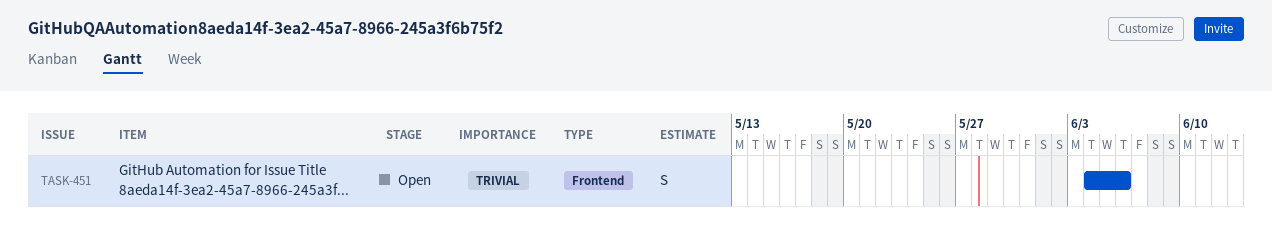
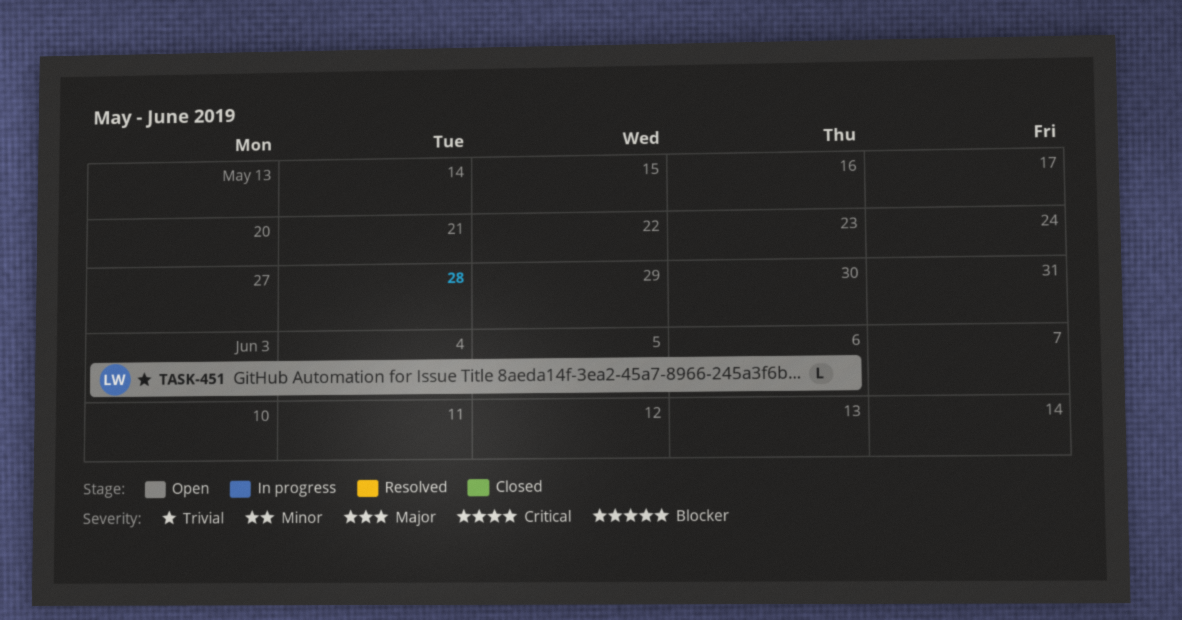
TASK-451, estimate: S -> L
TASK-451, start: Jun 4 -> Jun 3

